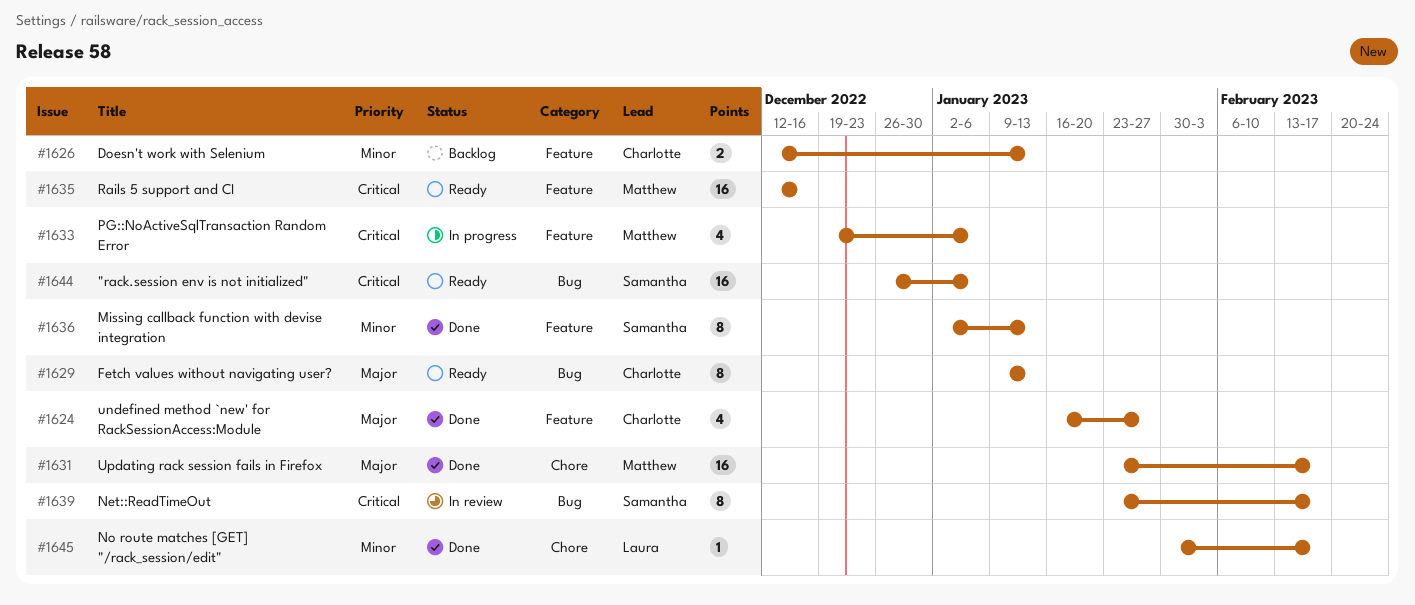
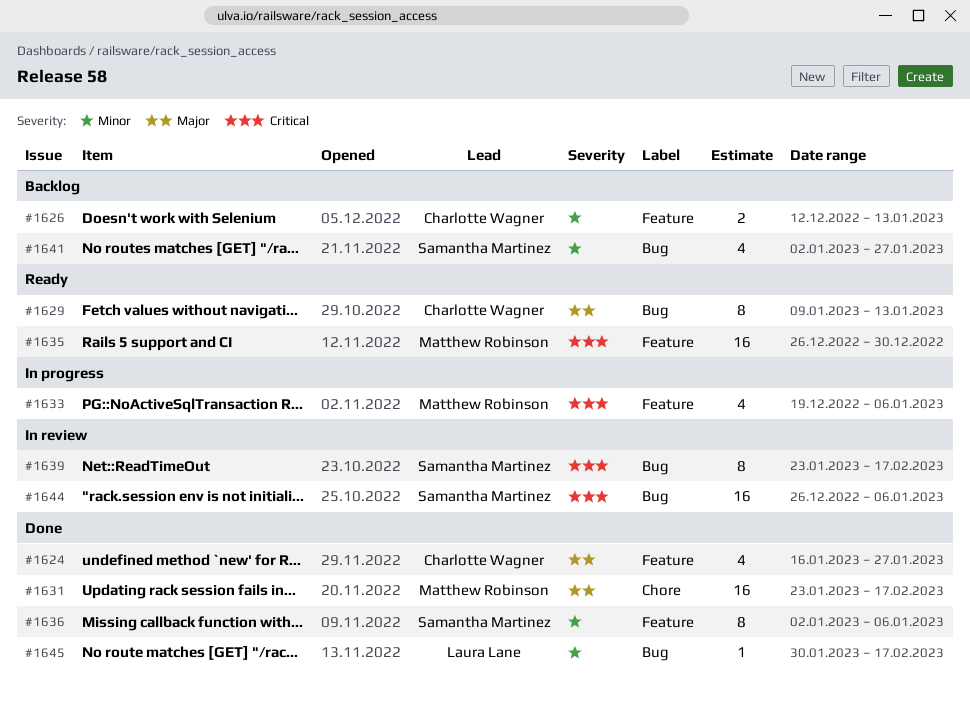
#1635, start: Dec 12 -> Dec 26
#1635, due: Dec 16 -> Dec 30
#1636, due: Jan 13 -> Jan 6
#1641: none -> present
#1644, status: Ready -> In review
#1645, label: Chore -> Bug

